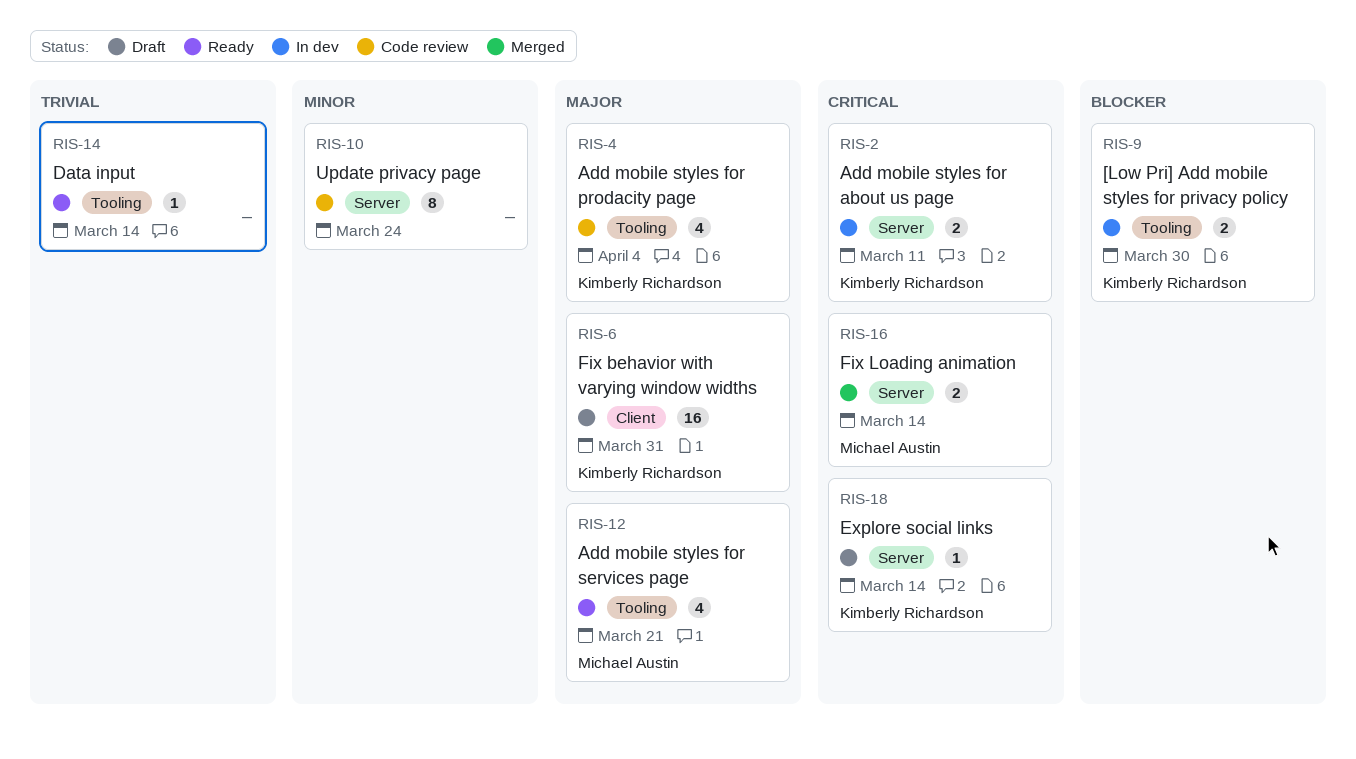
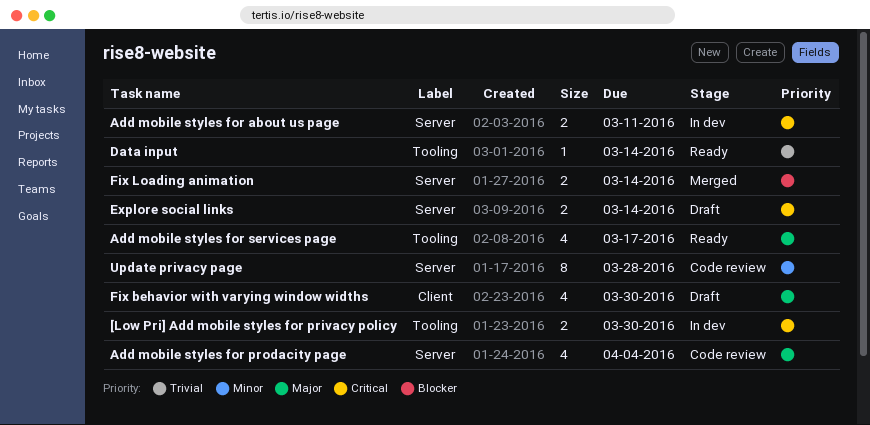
[Low Pri] Add mobile styles for privacy policy, priority: Blocker -> Critical
Add mobile styles for prodacity page, label: Tooling -> Server
Add mobile styles for services page, due: Mar 21 -> Mar 17
Explore social links, estimate: 1 -> 2
Fix behavior with varying window widths, estimate: 16 -> 4
Fix behavior with varying window widths, due: Mar 31 -> Mar 30
Fix Loading animation, priority: Critical -> Blocker
Update privacy page, due: Mar 24 -> Mar 28

